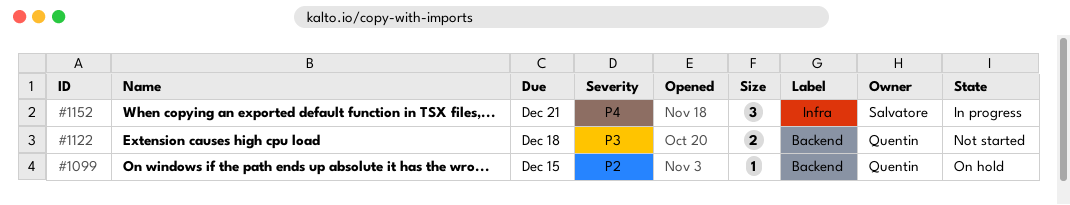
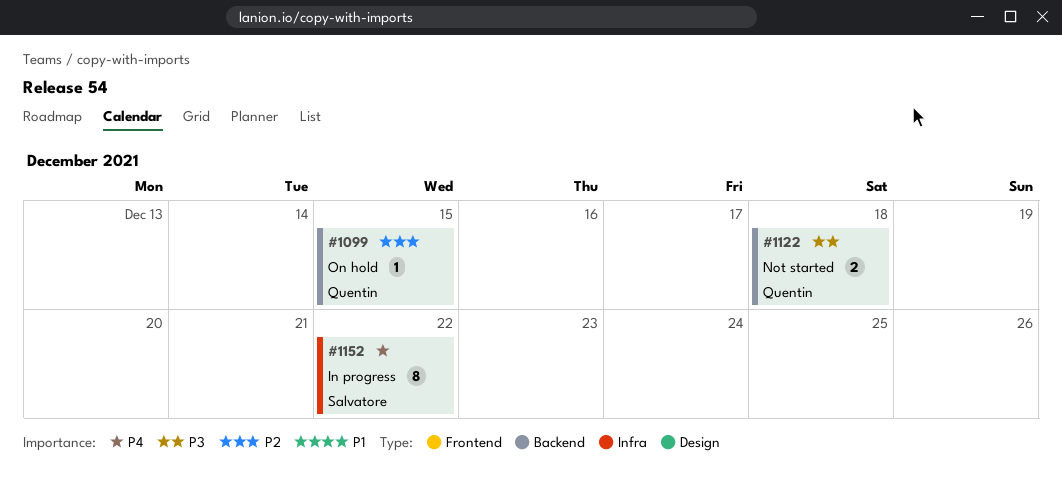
#1152, estimate: 3 -> 8
#1152, due: Dec 21 -> Dec 22

